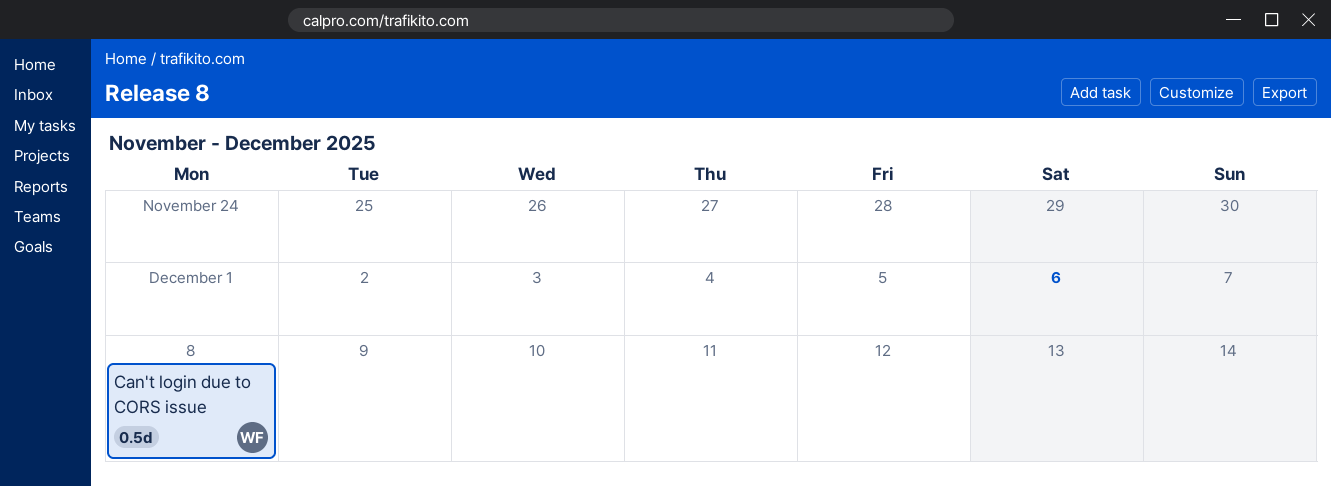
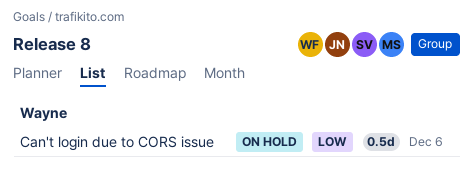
Can't login due to CORS issue, due: Dec 8 -> Dec 6

